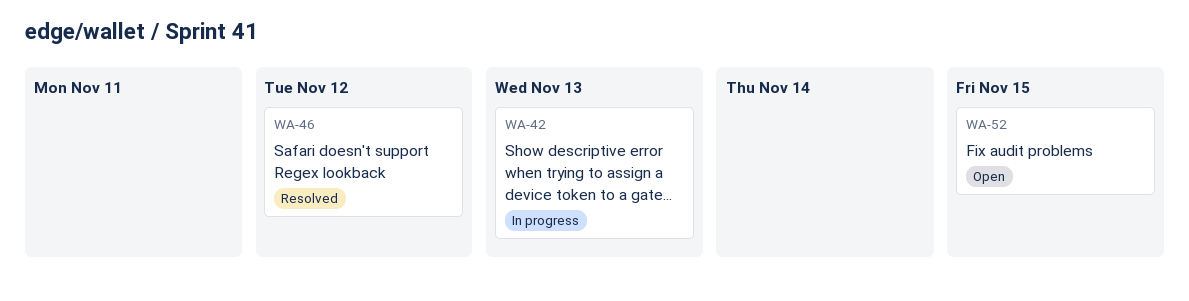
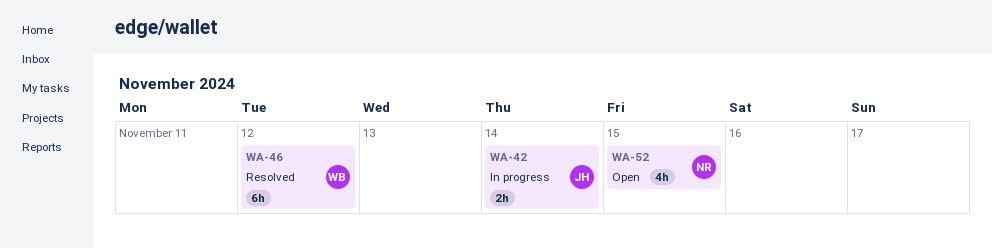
WA-42, due: Nov 13 -> Nov 14

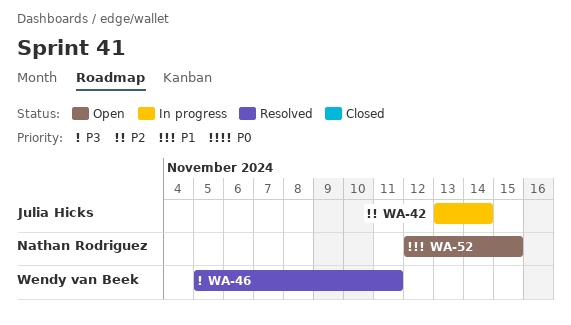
WA-46, due: Nov 12 -> Nov 11

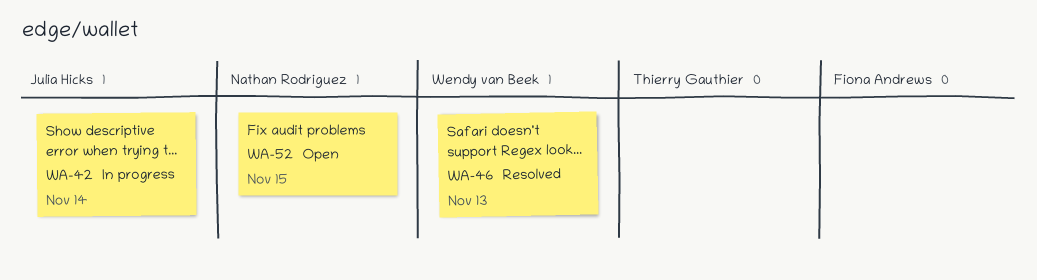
WA-46, due: Nov 11 -> Nov 13

